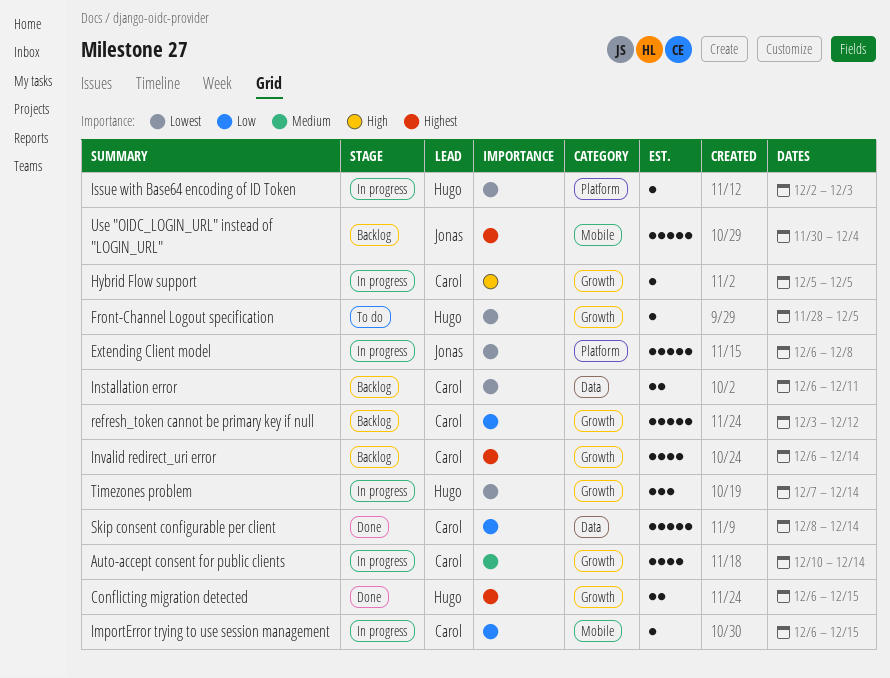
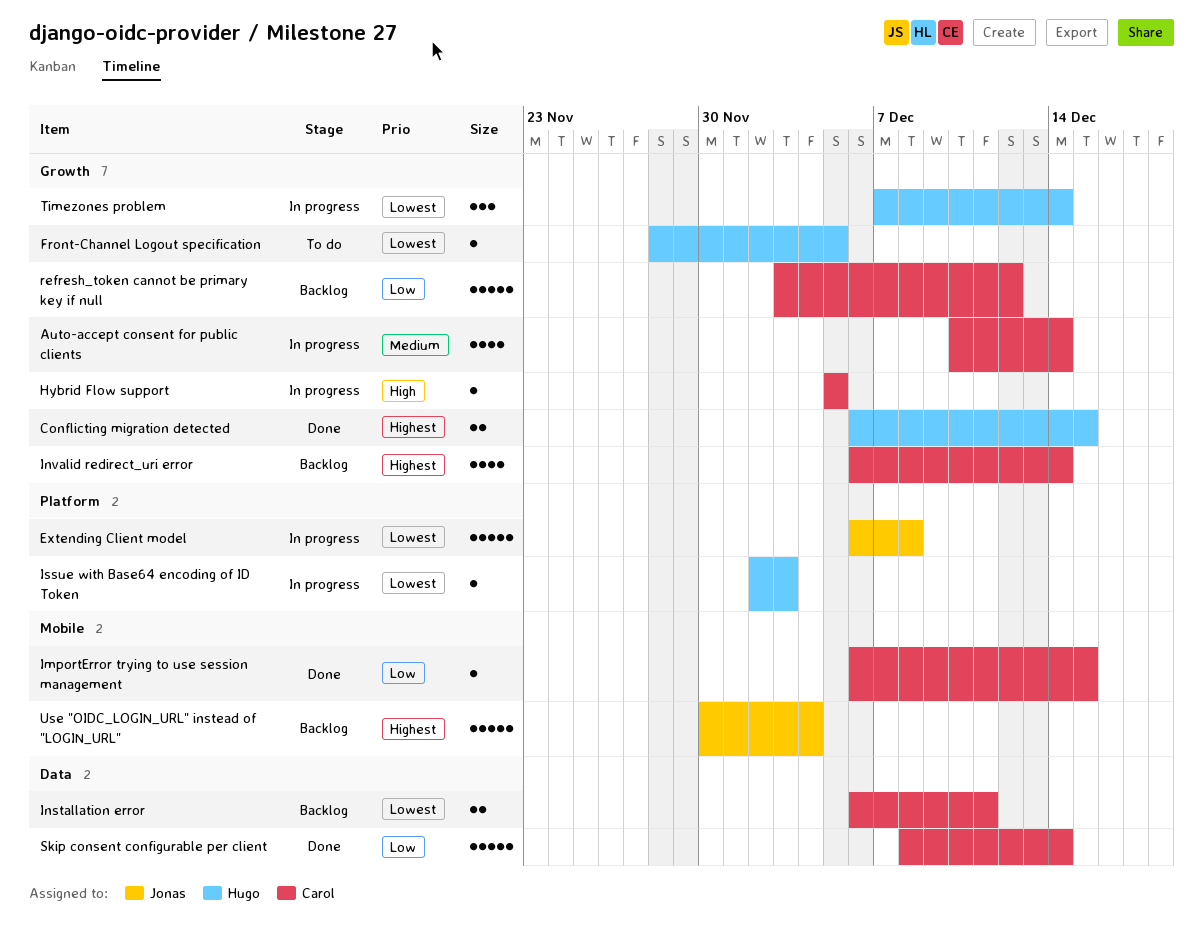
ImportError trying to use session management, status: In progress -> Done

